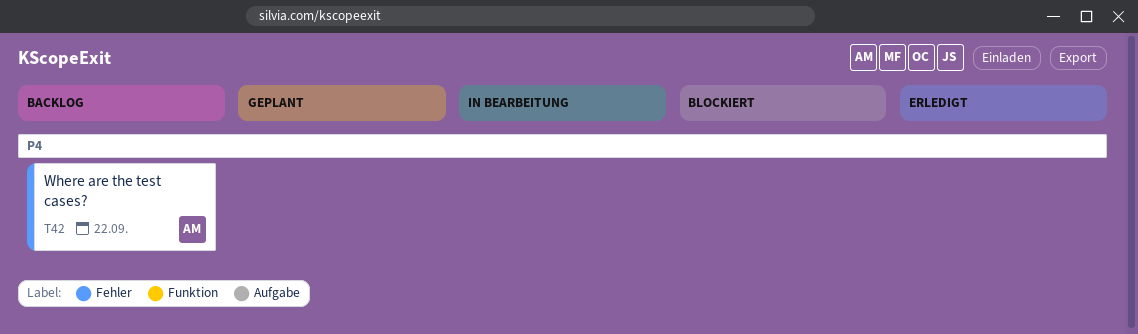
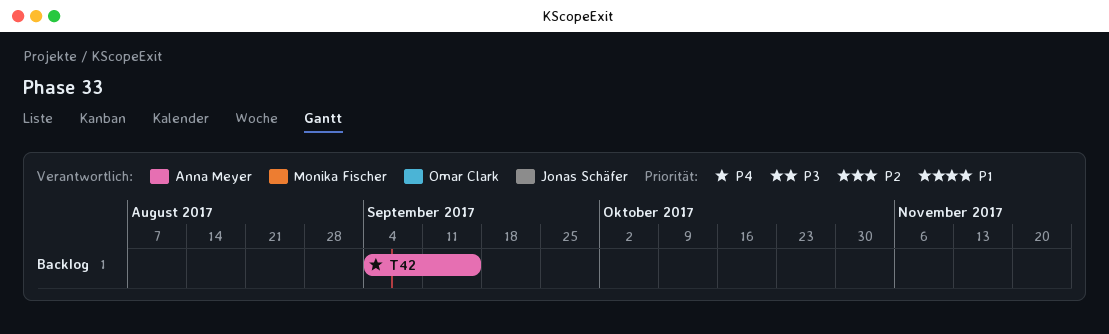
T42, due: Sep 22 -> Sep 15

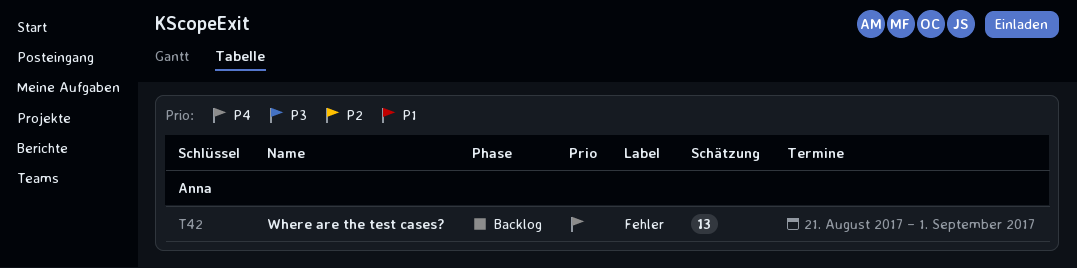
T42, start: Sep 4 -> Aug 21
T42, due: Sep 15 -> Sep 1

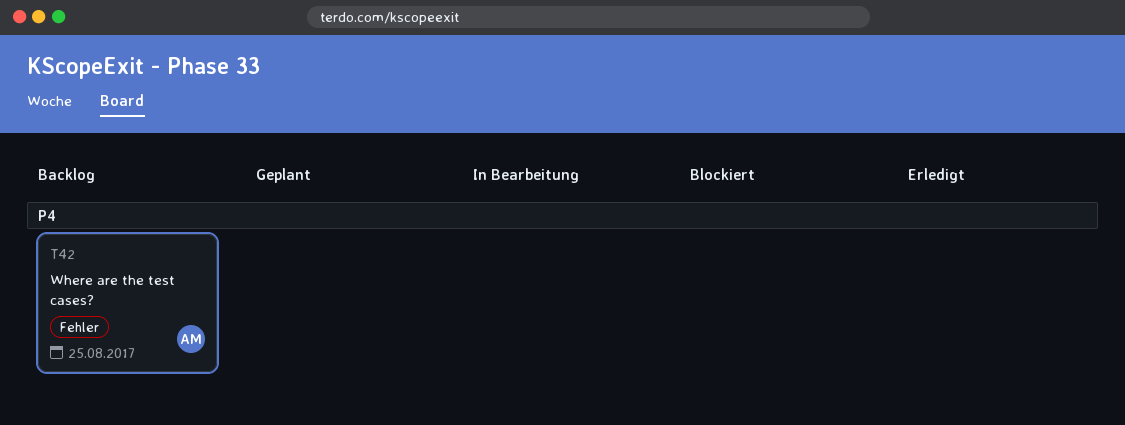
T42, due: Sep 1 -> Aug 25

